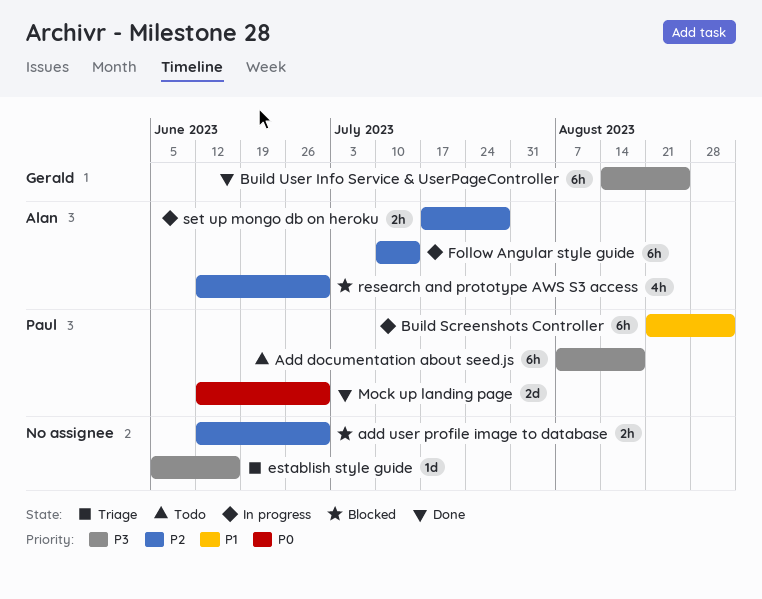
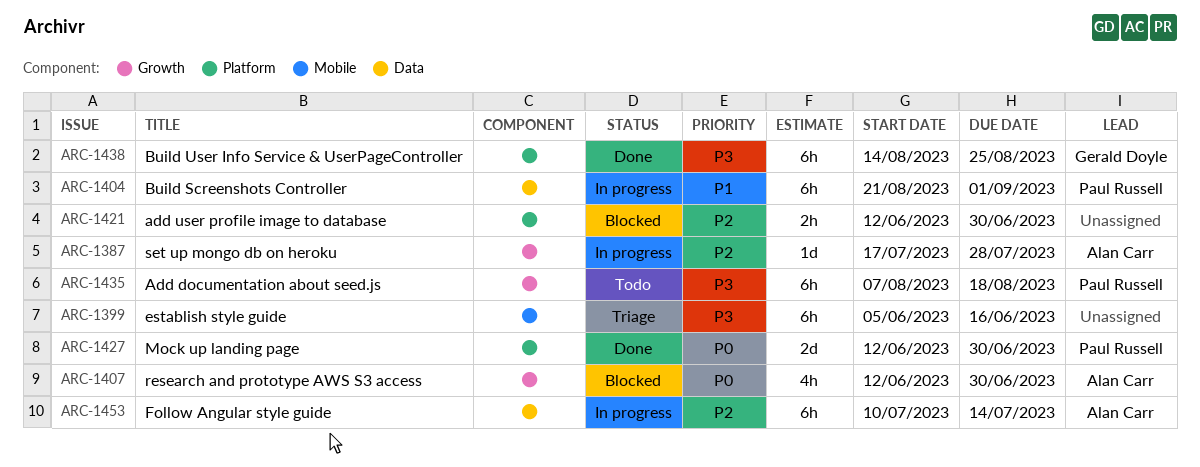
establish style guide, estimate: 1d -> 6h
research and prototype AWS S3 access, priority: P2 -> P0
set up mongo db on heroku, estimate: 2h -> 1d

